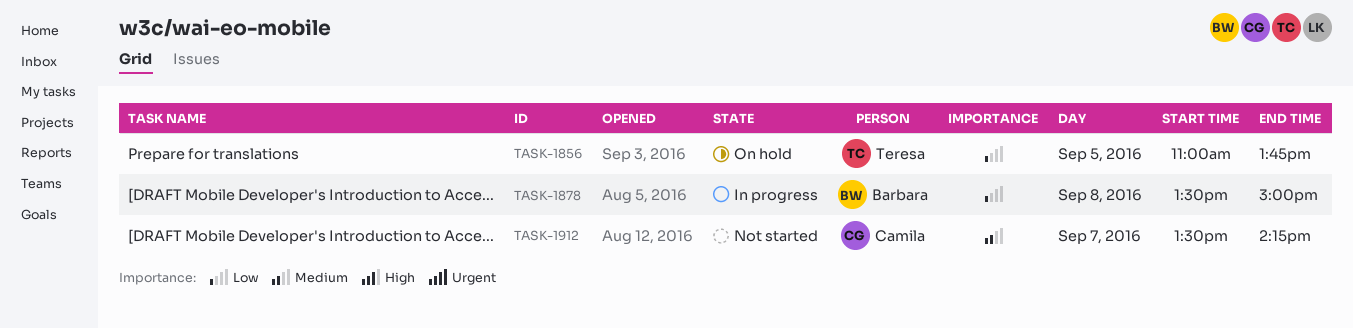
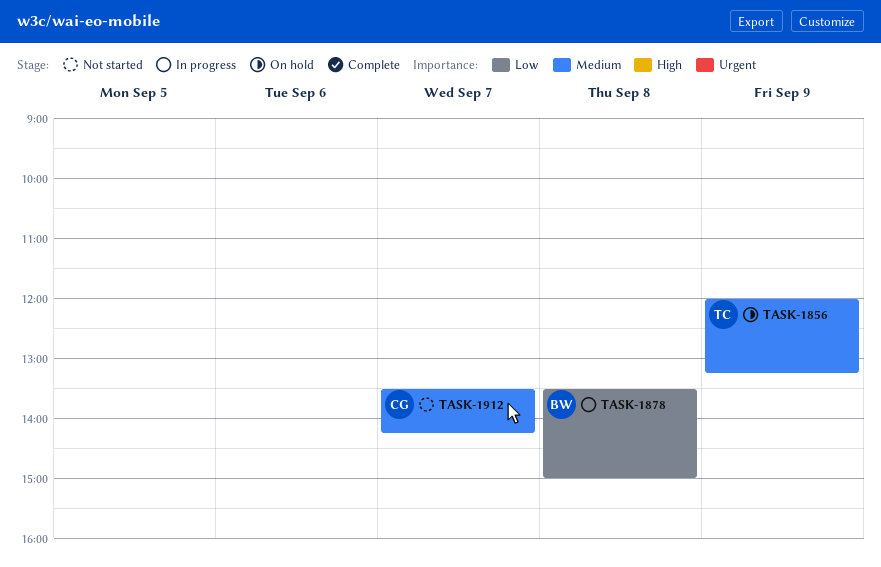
TASK-1856, priority: Low -> Medium
TASK-1856, day: Sep 5 -> Sep 9
TASK-1856, begins: 11:00 -> 12:00
TASK-1856, ends: 13:45 -> 13:15

